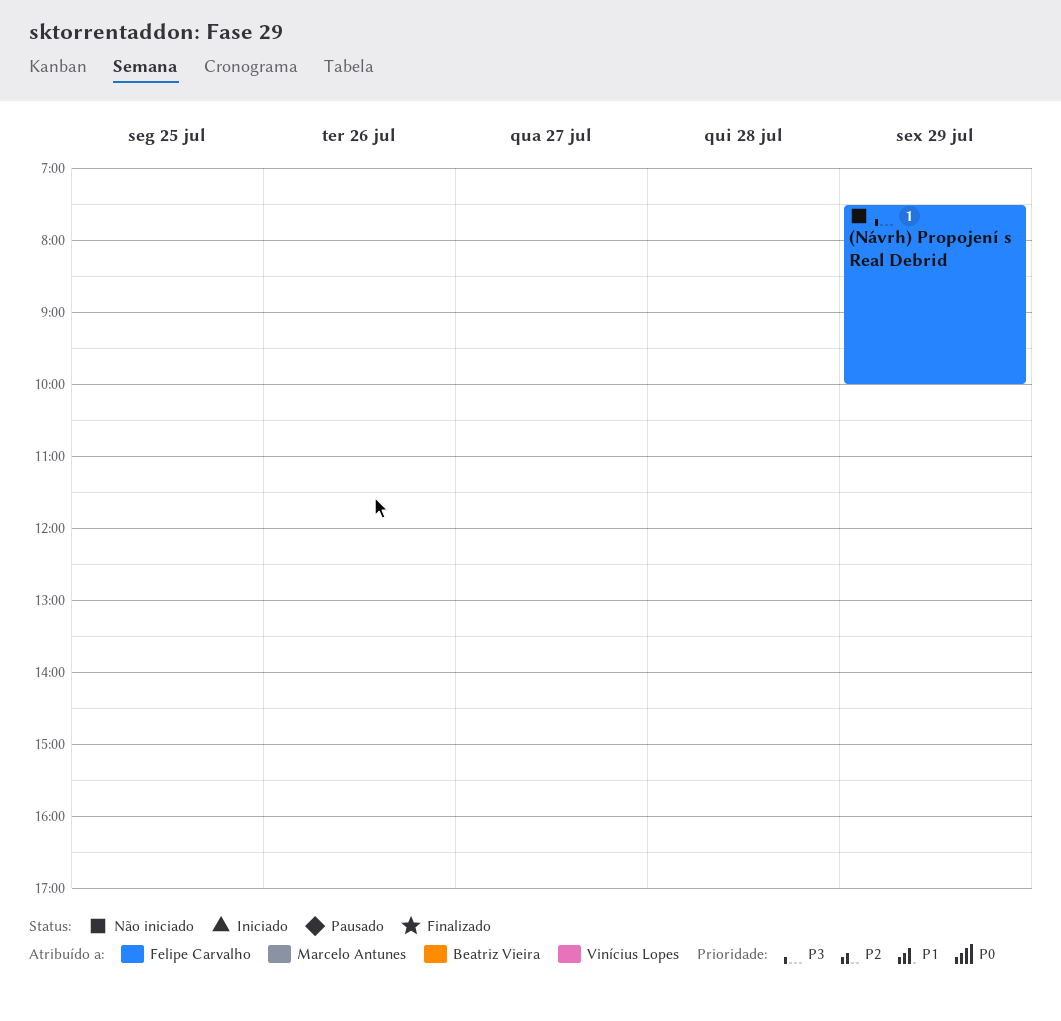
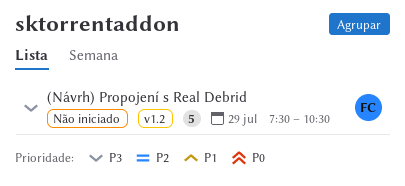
(Návrh) Propojení s Real Debrid, estimate: 1 -> 5
(Návrh) Propojení s Real Debrid, ends: 10:00 -> 10:30

